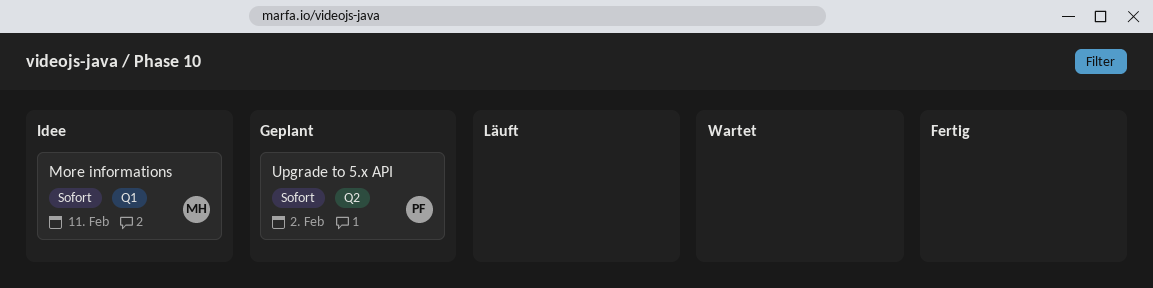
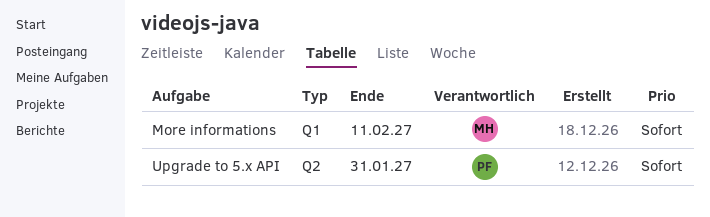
Upgrade to 5.x API, due: Feb 2 -> Jan 31

